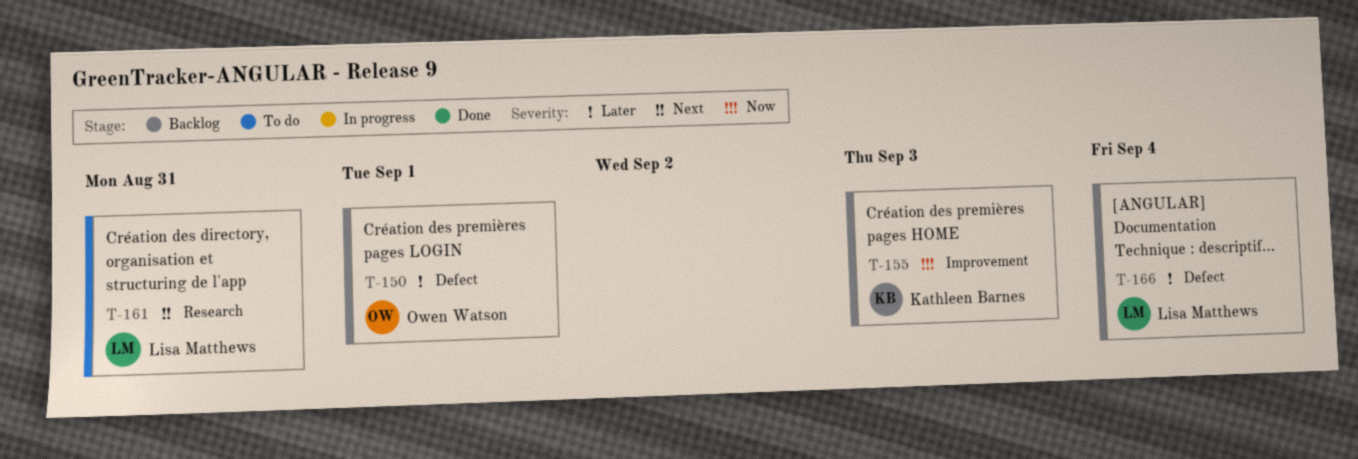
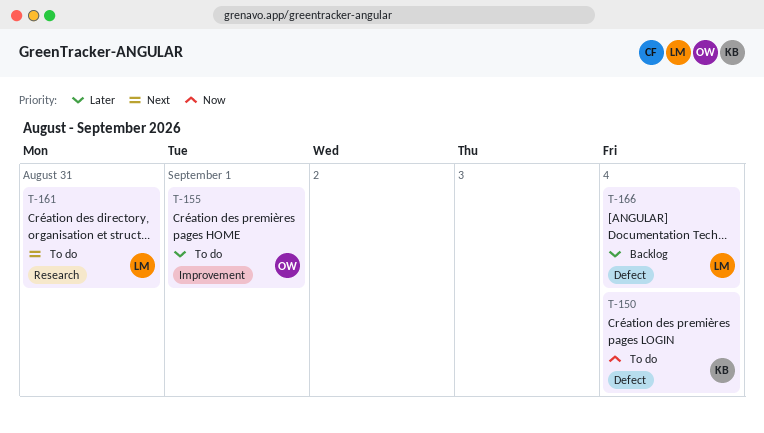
T-150, status: Backlog -> To do
T-150, owner: Owen Watson -> Kathleen Barnes
T-150, priority: Later -> Now
T-150, due: Sep 1 -> Sep 4
T-155, status: Backlog -> To do
T-155, owner: Kathleen Barnes -> Owen Watson
T-155, priority: Now -> Later
T-155, due: Sep 3 -> Sep 1

